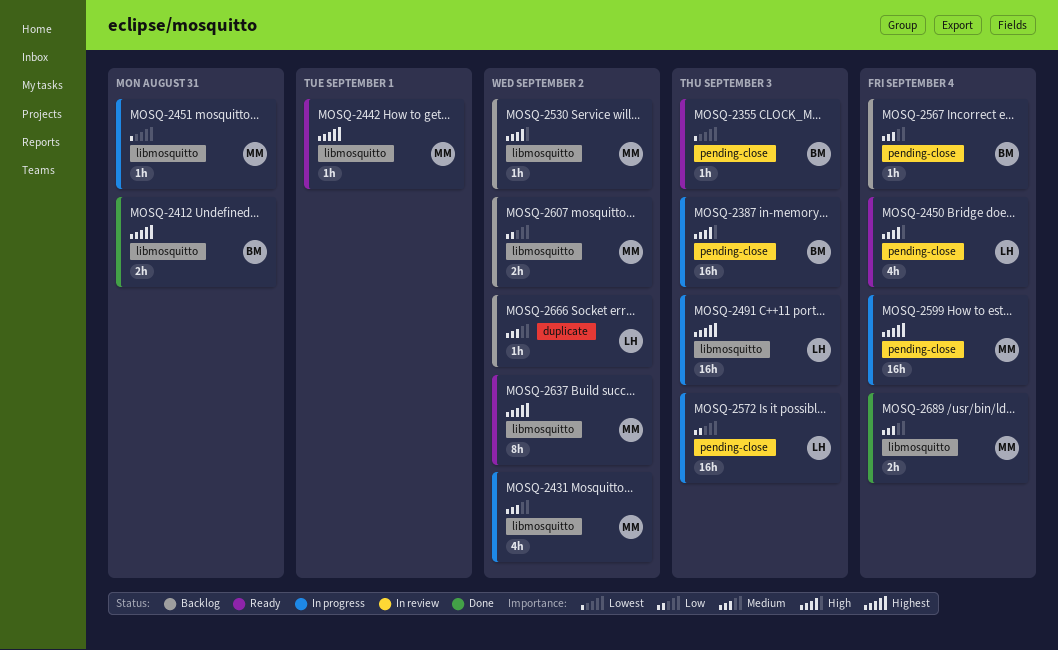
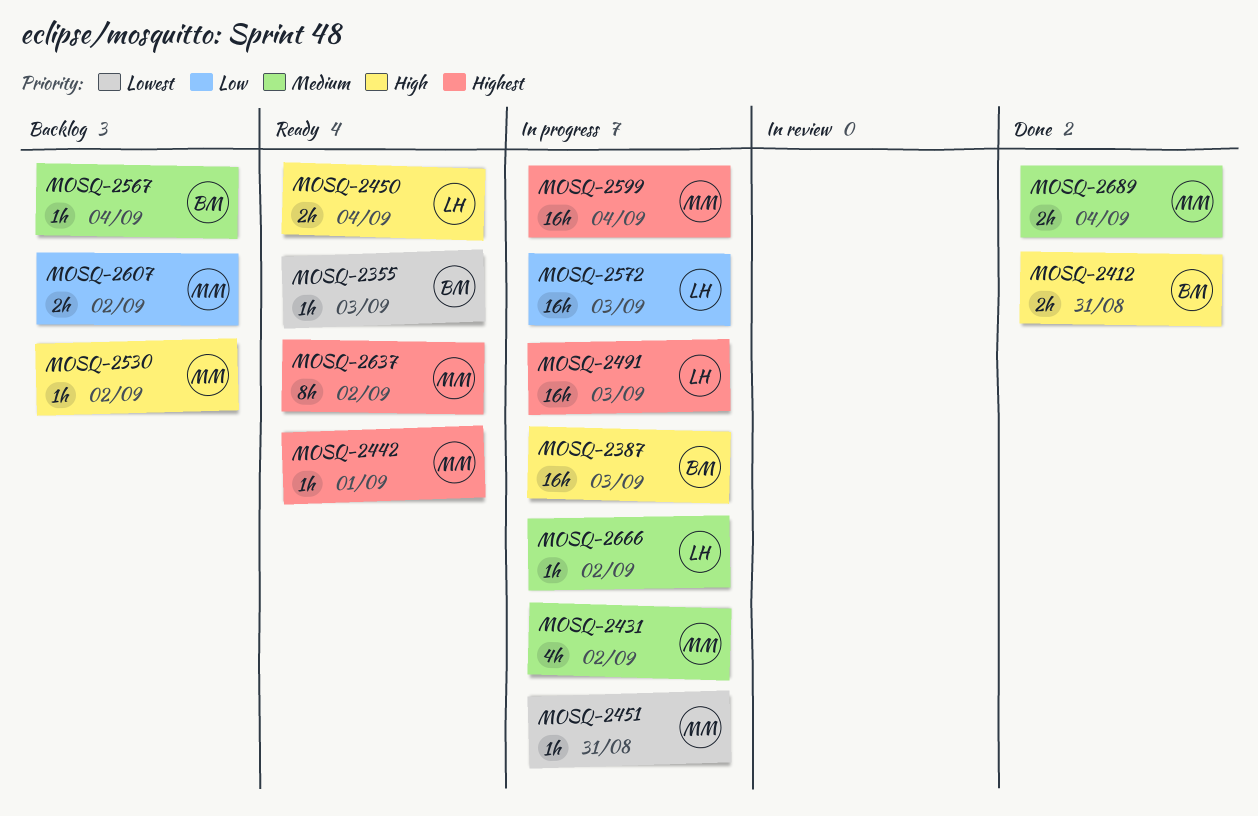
MOSQ-2412, priority: Highest -> High
MOSQ-2450, estimate: 4h -> 2h
MOSQ-2666, status: Backlog -> In progress

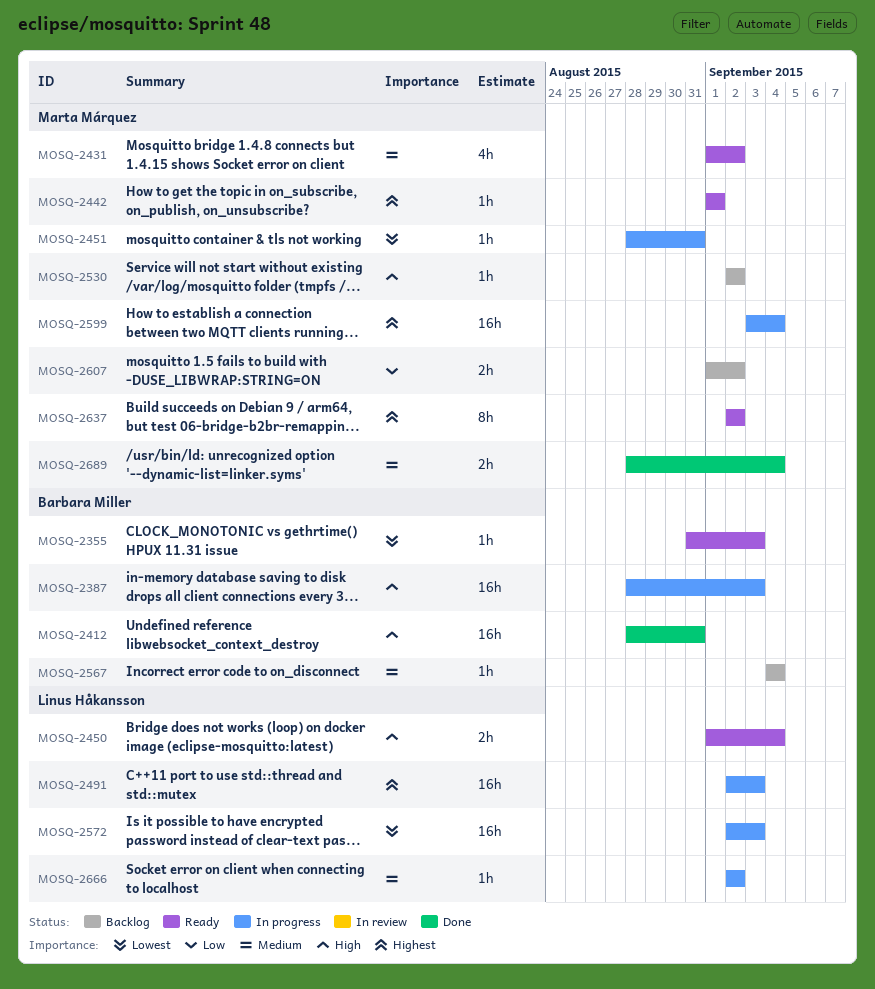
MOSQ-2412, estimate: 2h -> 16h
MOSQ-2431, status: In progress -> Ready
MOSQ-2572, priority: Low -> Lowest

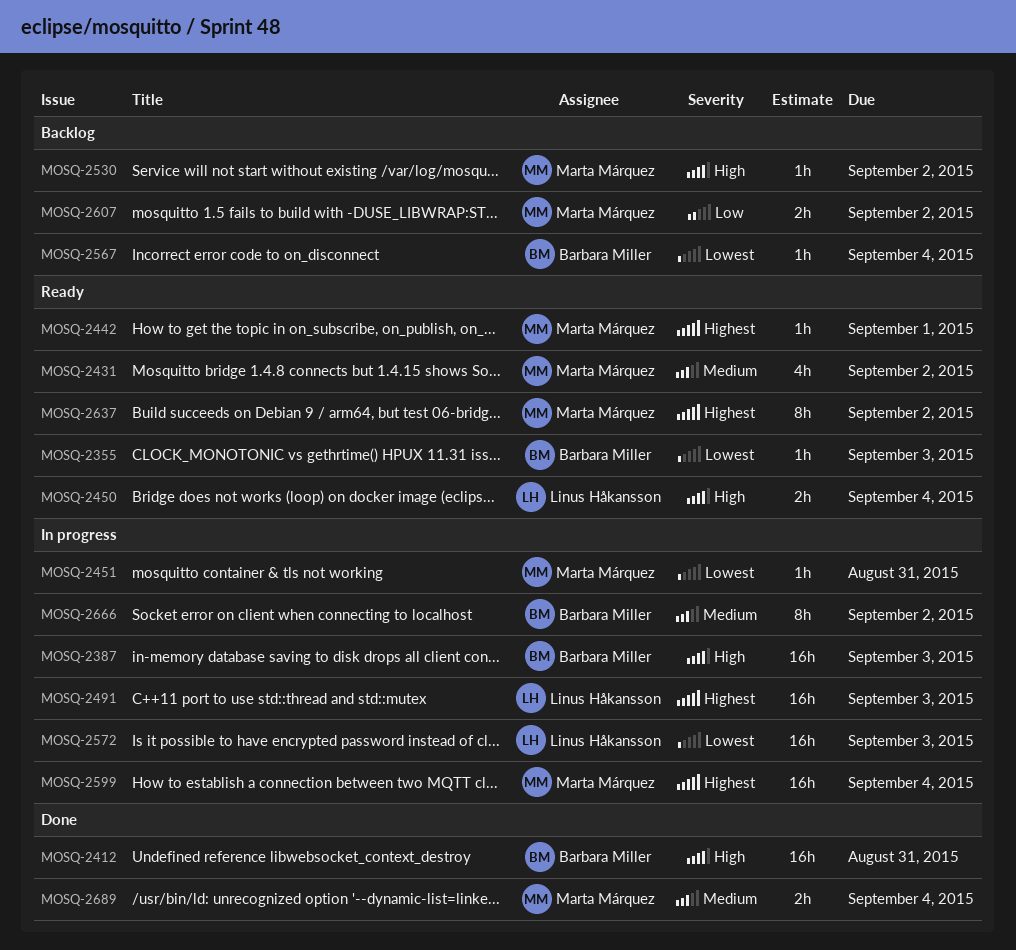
MOSQ-2567, priority: Medium -> Lowest
MOSQ-2666, owner: Linus Håkansson -> Barbara Miller
MOSQ-2666, estimate: 1h -> 8h

